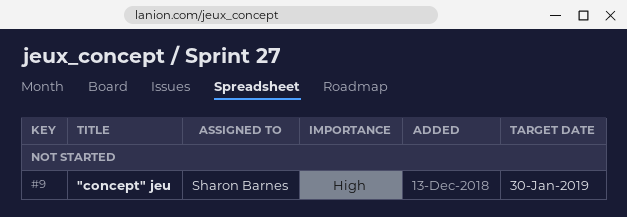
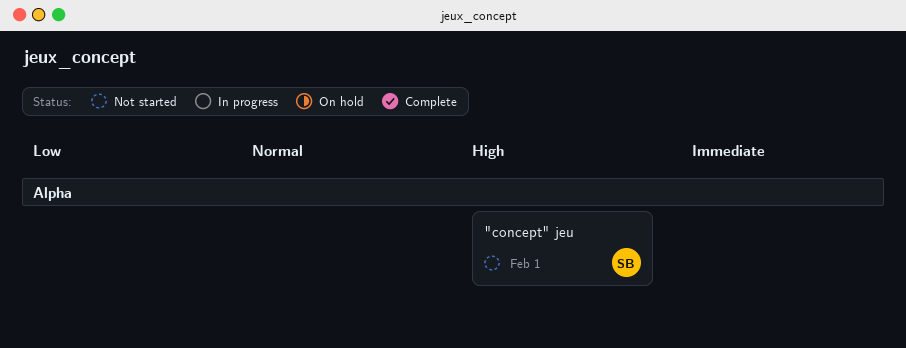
"concept" jeu, due: Jan 30 -> Feb 1

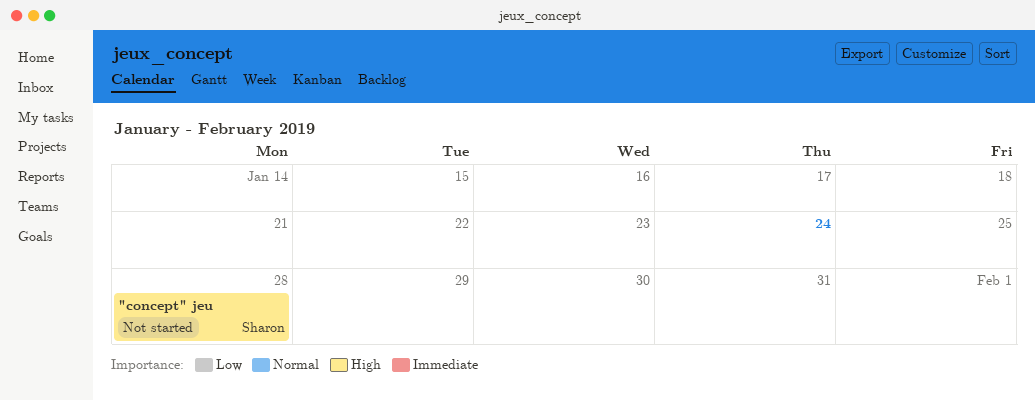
"concept" jeu, due: Feb 1 -> Jan 28

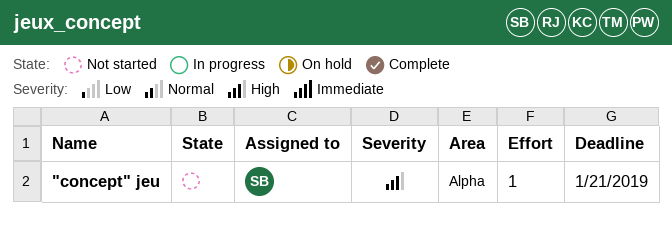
"concept" jeu, due: Jan 28 -> Jan 21

